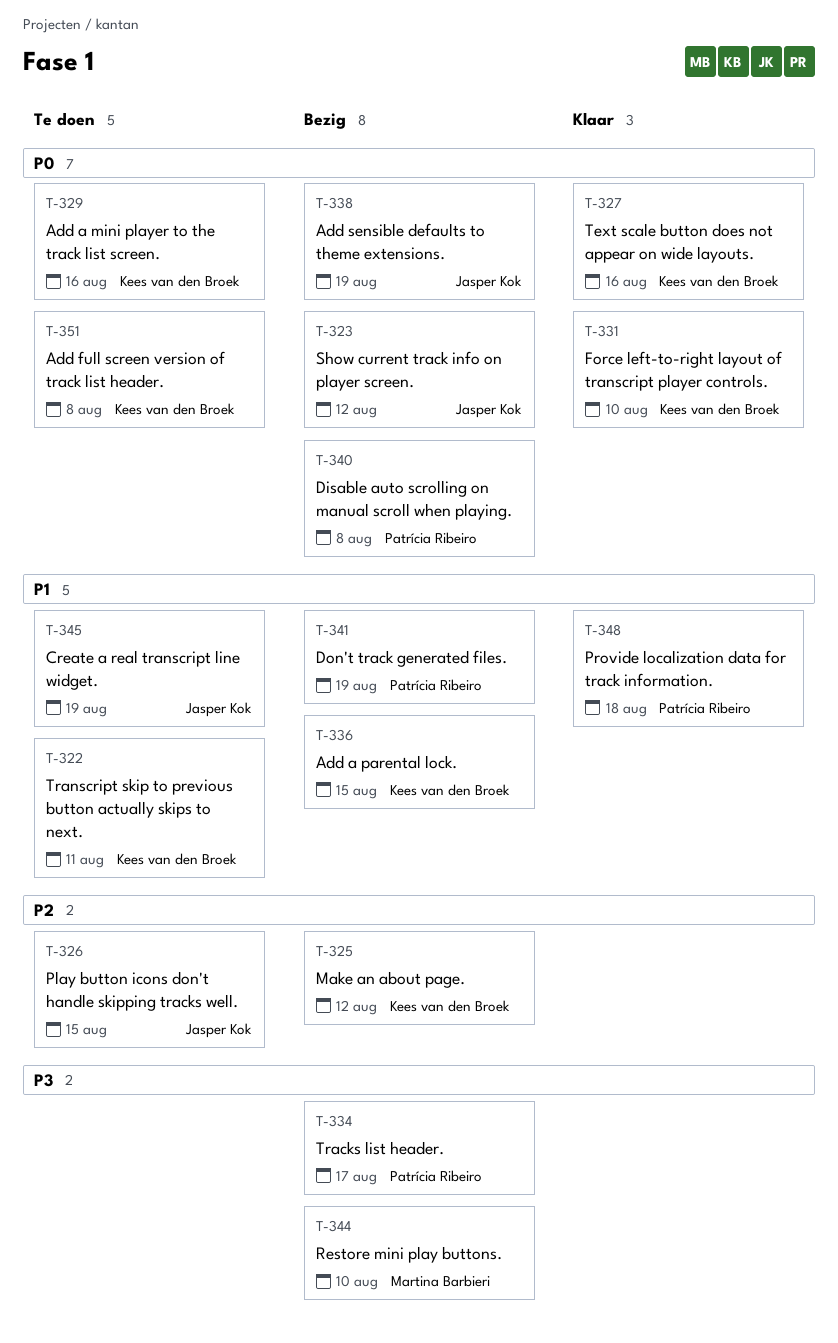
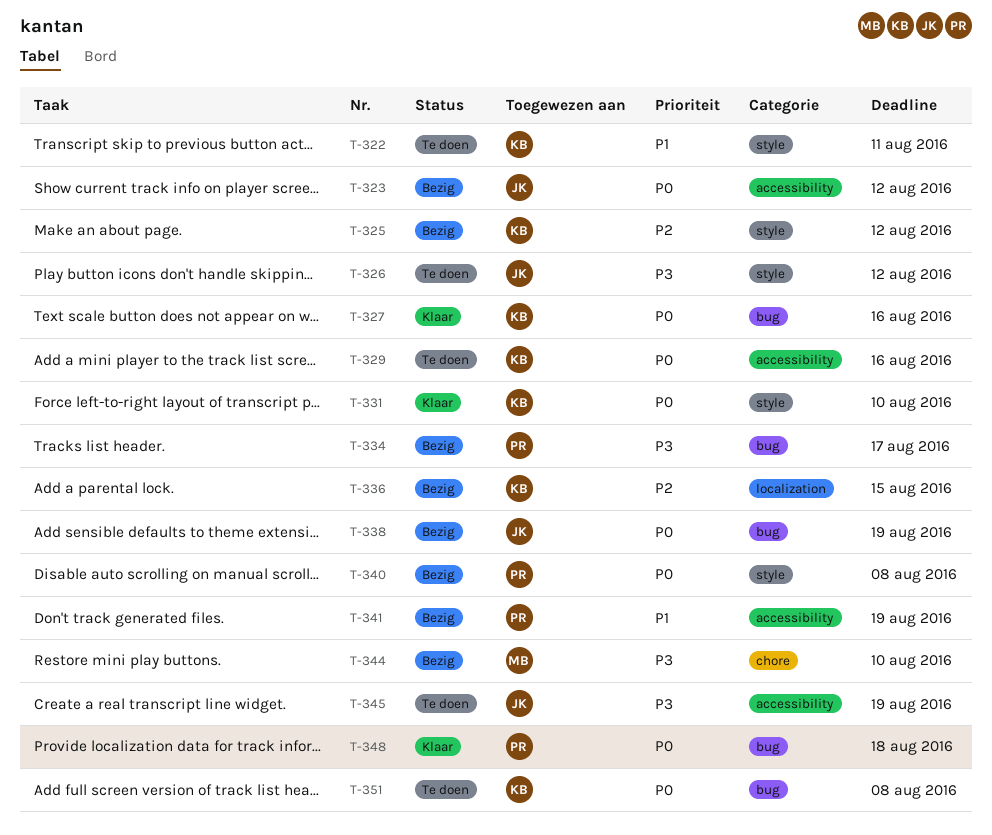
T-326, priority: P2 -> P3
T-326, due: Aug 15 -> Aug 12
T-336, priority: P1 -> P2
T-345, priority: P1 -> P3
T-348, priority: P1 -> P0

